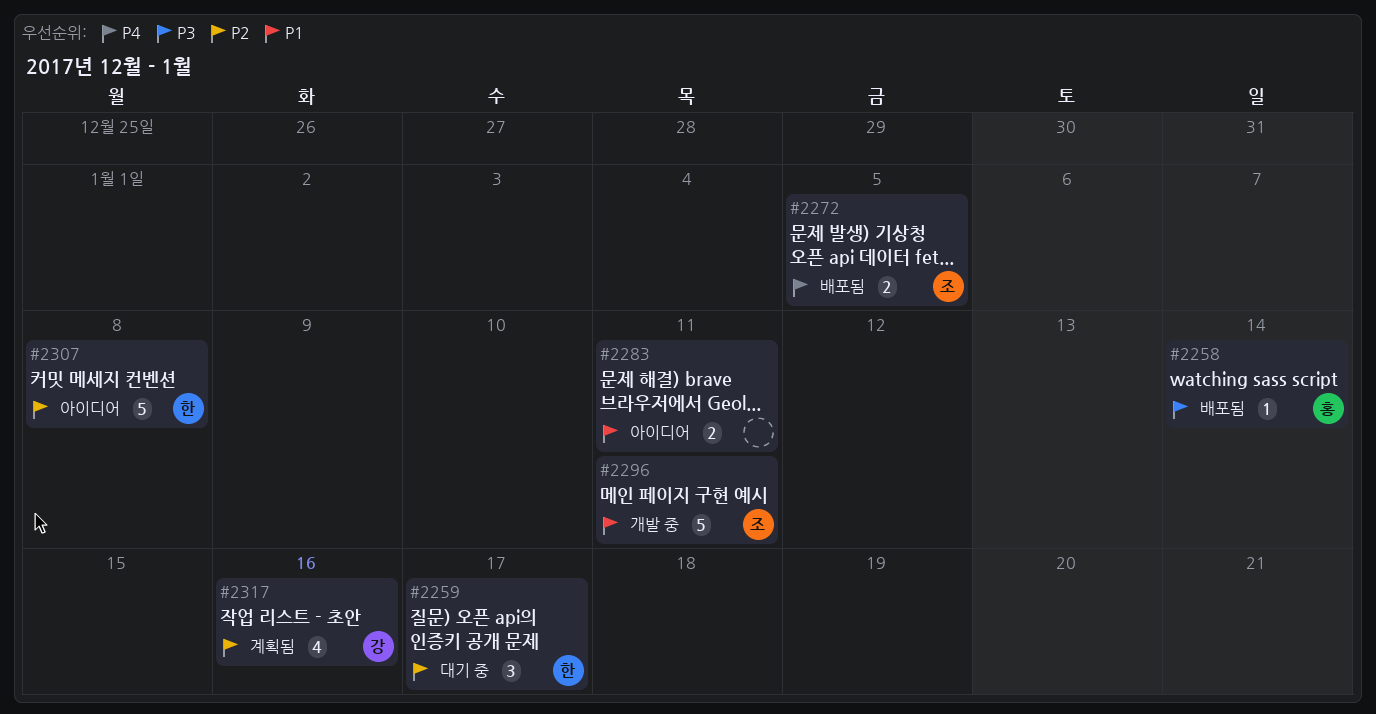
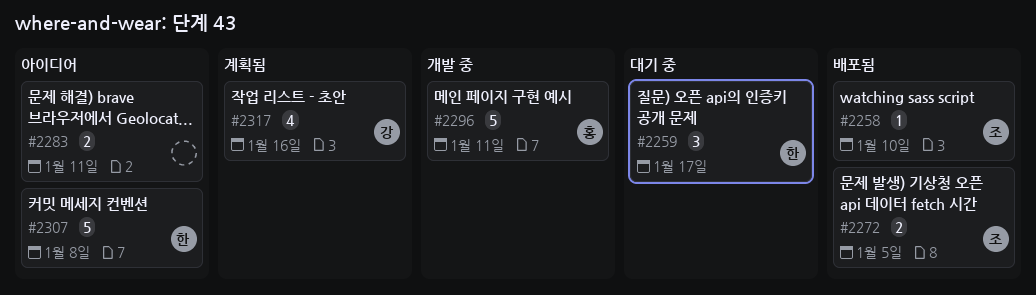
#2258, owner: 홍 -> 조
#2258, due: Jan 14 -> Jan 10
#2296, owner: 조 -> 홍

